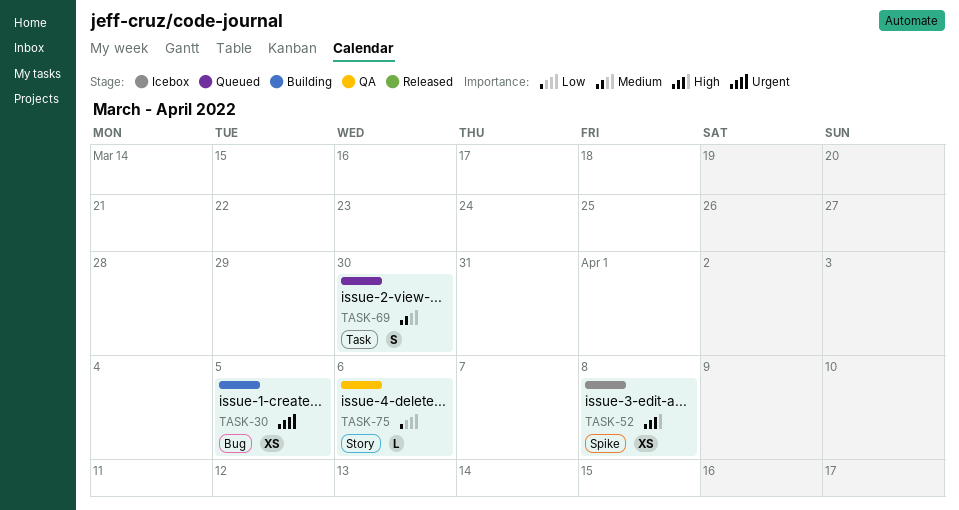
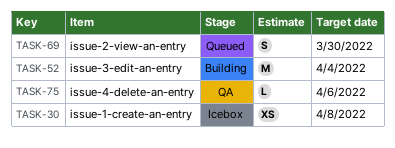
TASK-30, status: Building -> Icebox
TASK-30, due: Apr 5 -> Apr 8
TASK-52, status: Icebox -> Building
TASK-52, estimate: XS -> M
TASK-52, due: Apr 8 -> Apr 4

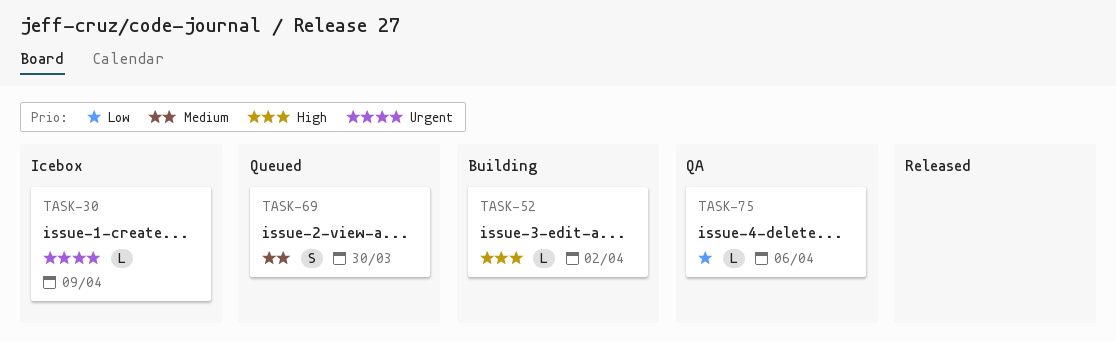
TASK-30, estimate: XS -> L
TASK-30, due: Apr 8 -> Apr 9
TASK-52, estimate: M -> L
TASK-52, due: Apr 4 -> Apr 2

